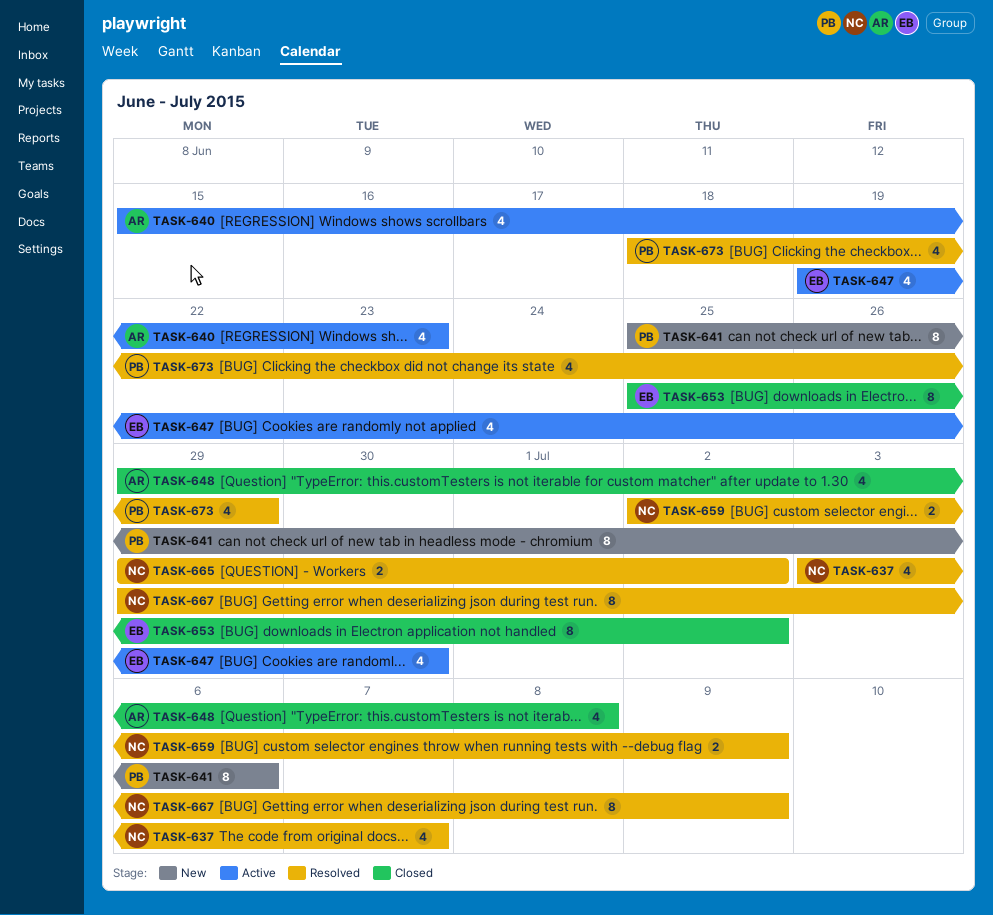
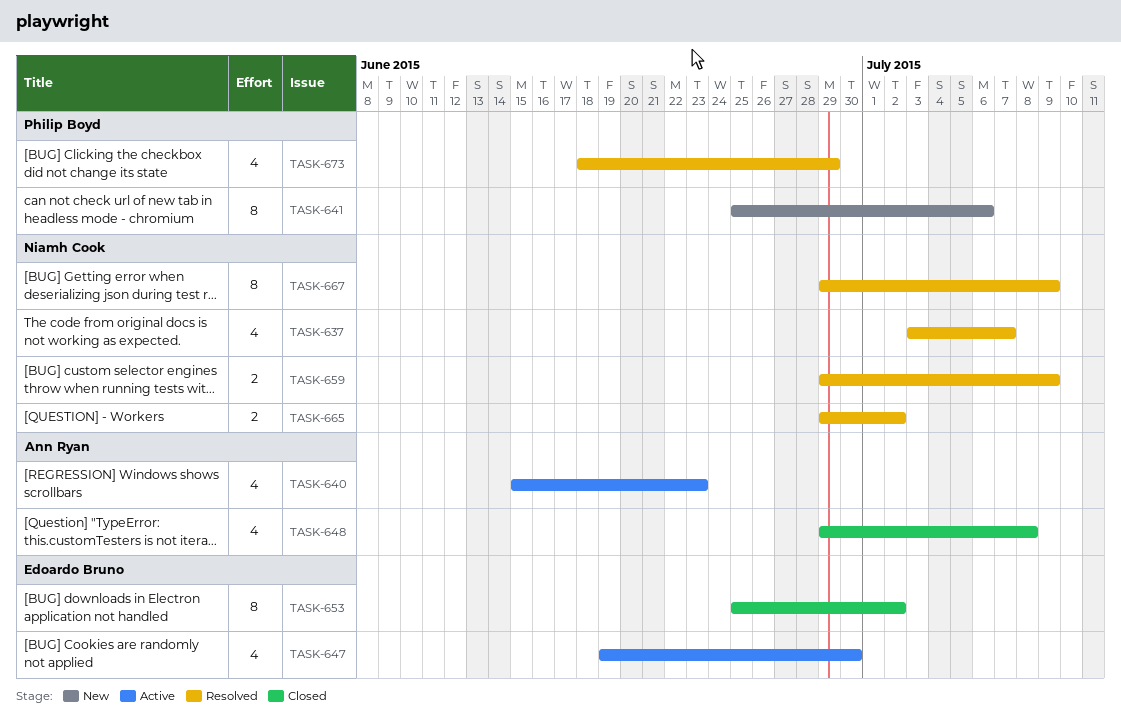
TASK-659, start: Jul 2 -> Jun 29

